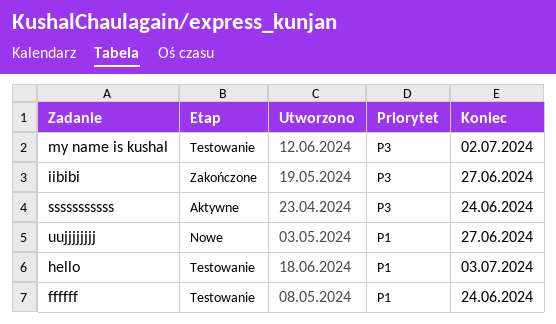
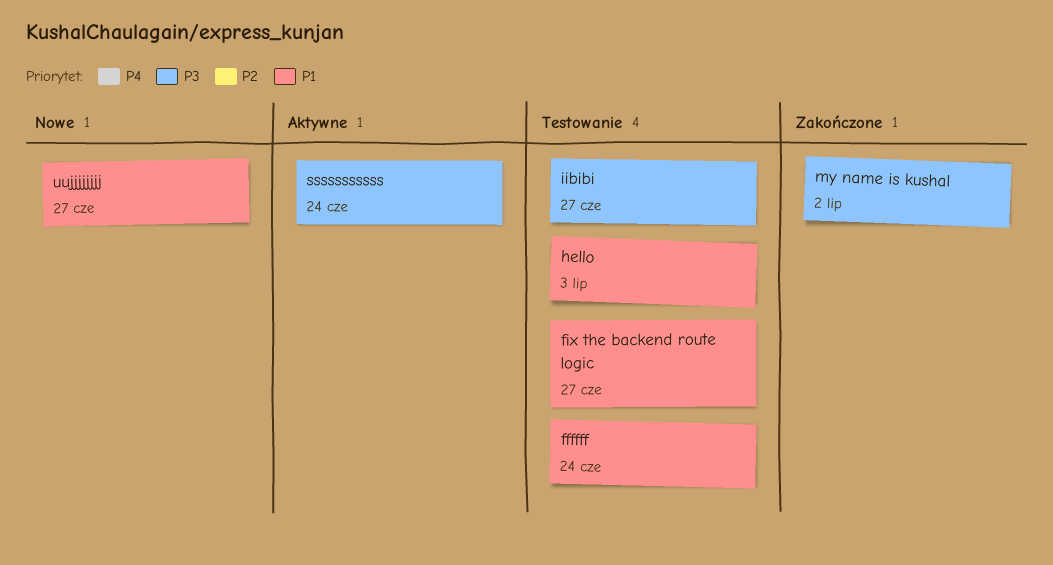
fix the backend route logic: none -> present
iibibi, status: Zakończone -> Testowanie
my name is kushal, status: Testowanie -> Zakończone

